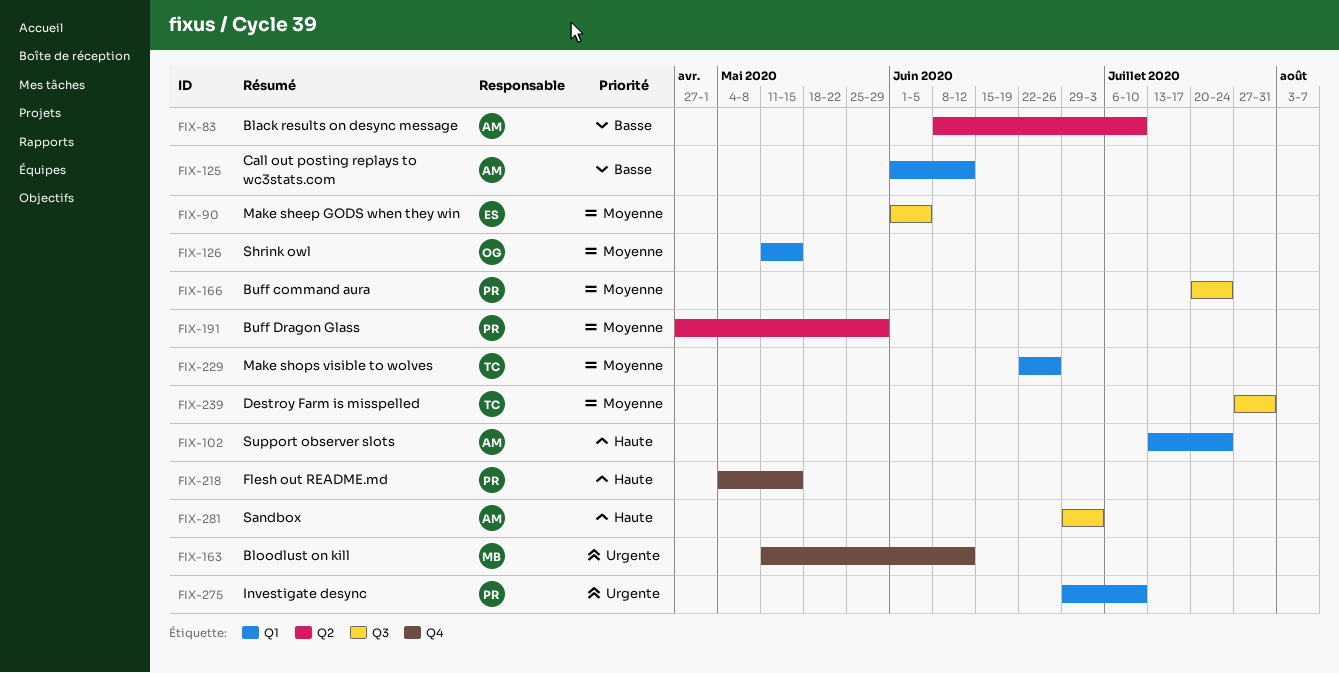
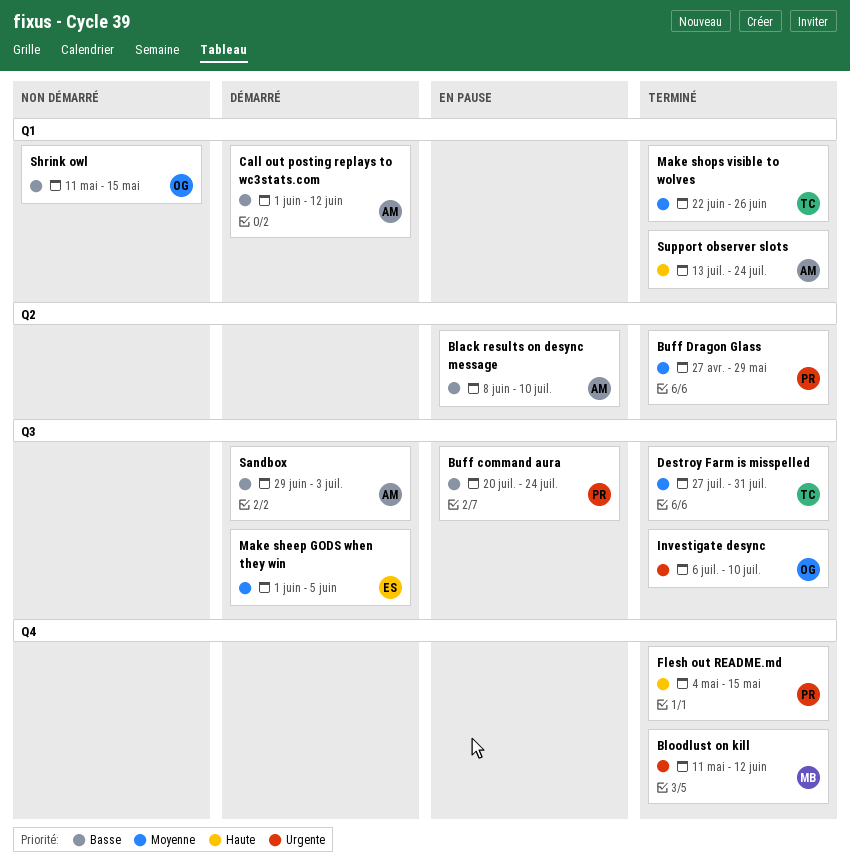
Buff command aura, priority: Moyenne -> Basse
Investigate desync, owner: PR -> OG
Investigate desync, label: Q1 -> Q3
Investigate desync, start: Jun 29 -> Jul 6
Sandbox, priority: Haute -> Basse
Shrink owl, priority: Moyenne -> Basse

